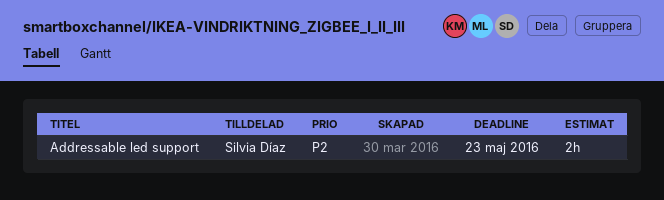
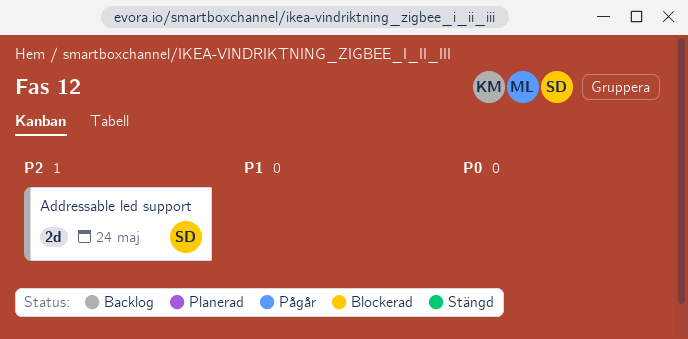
Addressable led support, estimate: 2h -> 2d
Addressable led support, due: May 23 -> May 24

